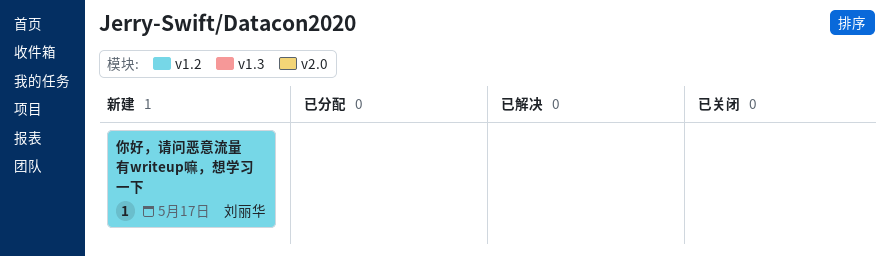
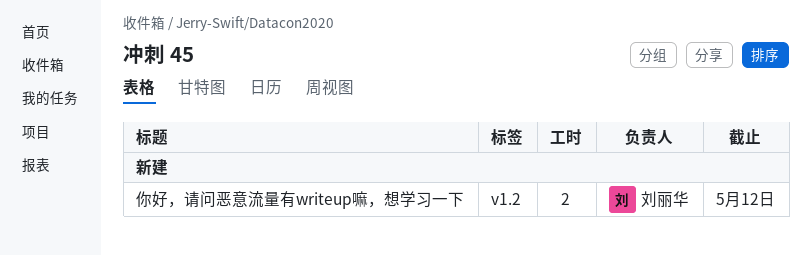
你好，请问恶意流量有writeup嘛，想学习一下, estimate: 1 -> 2
你好，请问恶意流量有writeup嘛，想学习一下, due: May 17 -> May 12

